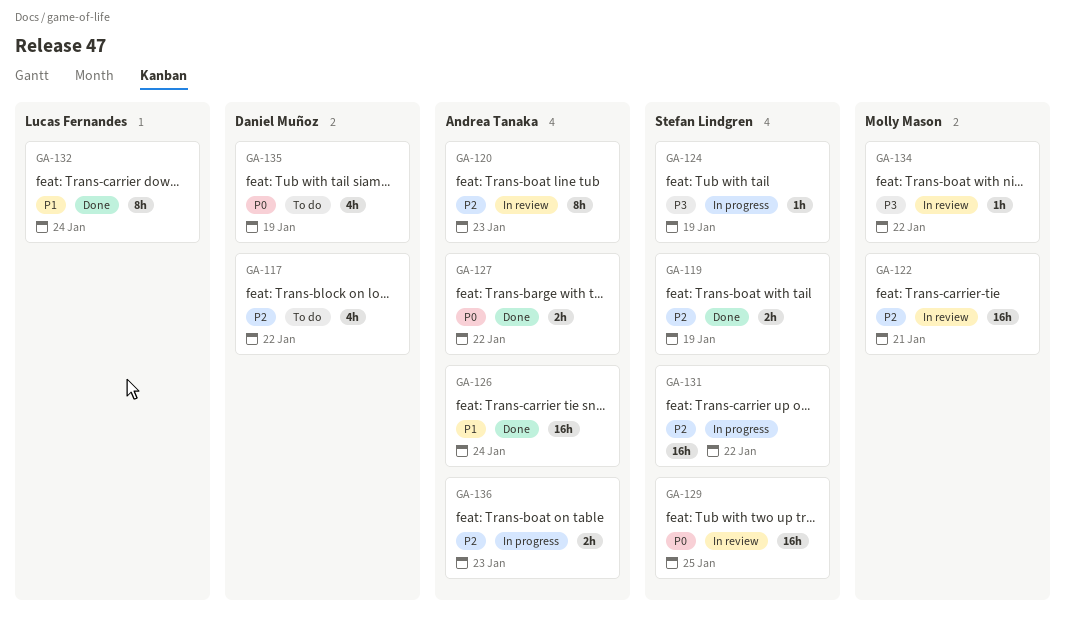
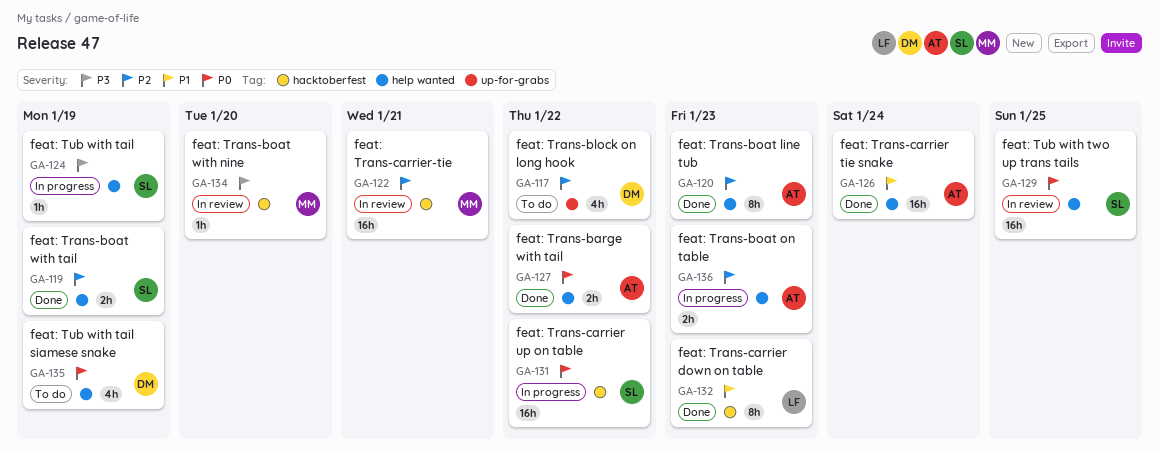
GA-120, status: In review -> Done
GA-131, priority: P2 -> P0
GA-132, due: Jan 24 -> Jan 23
GA-134, due: Jan 22 -> Jan 20

